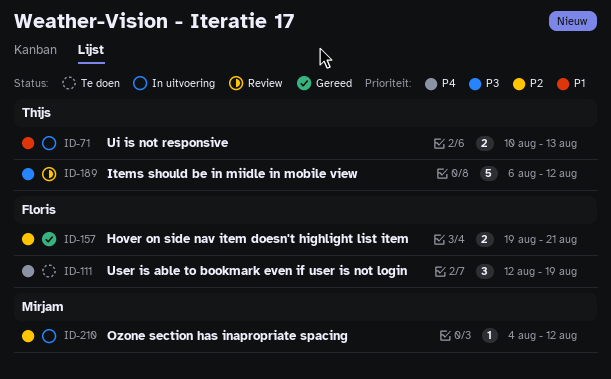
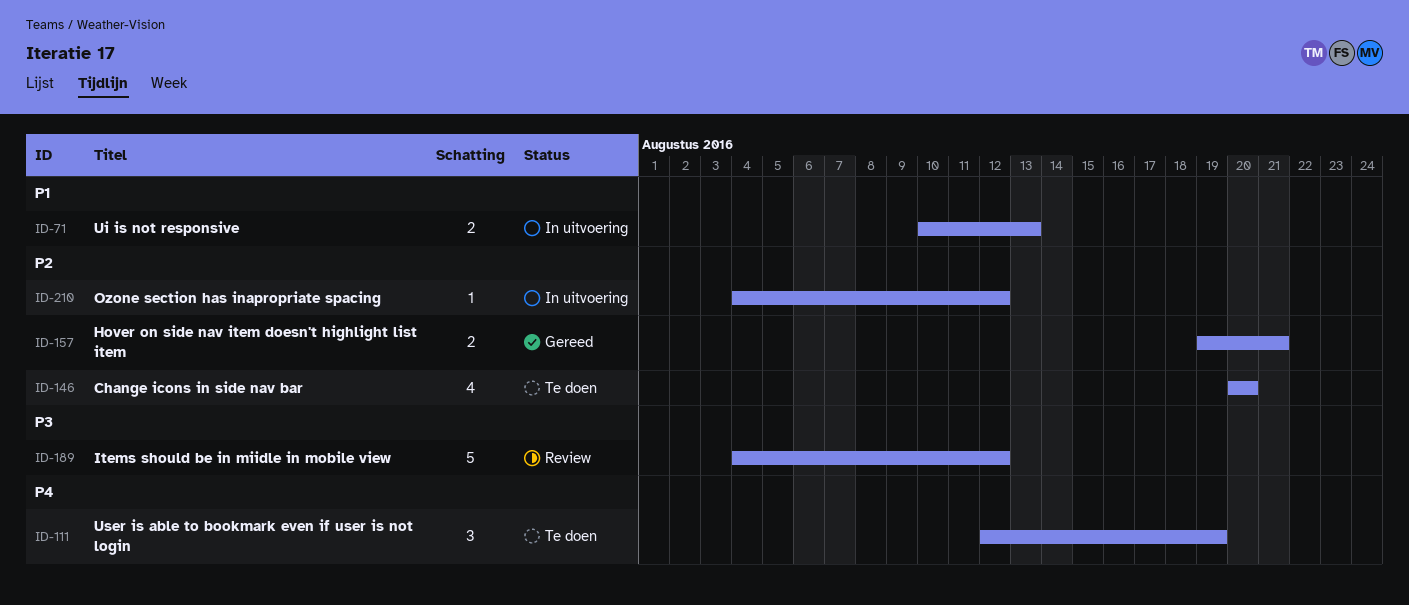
ID-146: none -> present
ID-189, start: Aug 6 -> Aug 4

